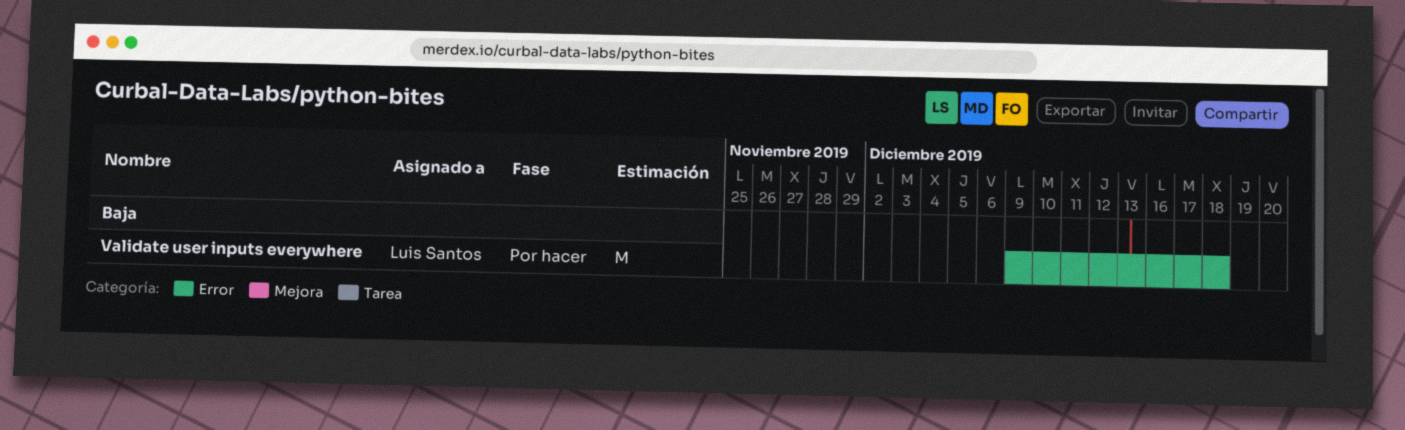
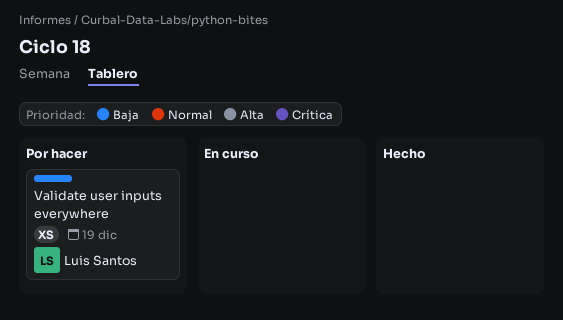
Validate user inputs everywhere, estimate: M -> XS
Validate user inputs everywhere, due: Dec 18 -> Dec 19

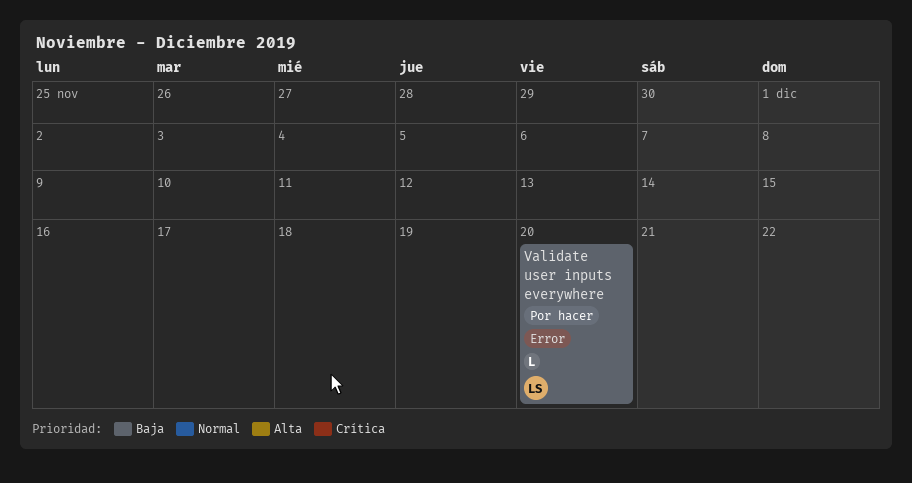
Validate user inputs everywhere, estimate: XS -> L
Validate user inputs everywhere, due: Dec 19 -> Dec 20

